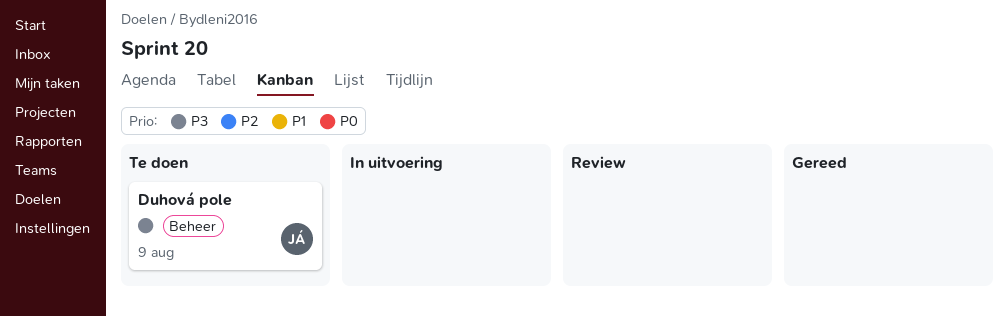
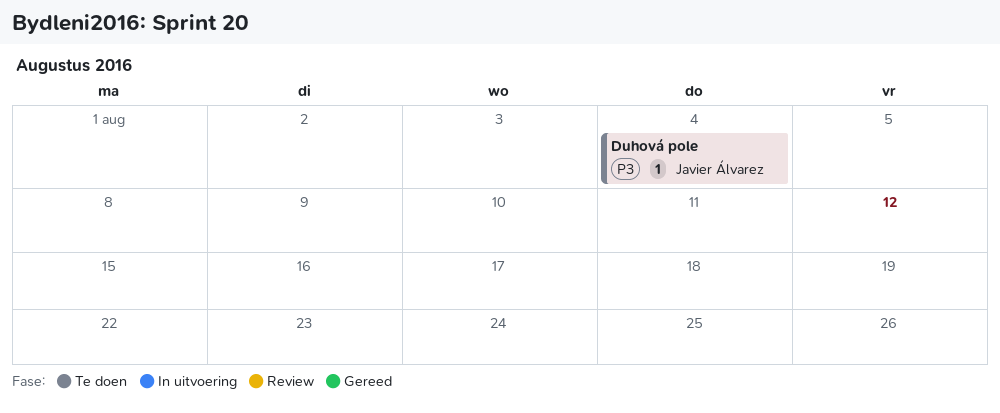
Duhová pole, due: Aug 9 -> Aug 4

